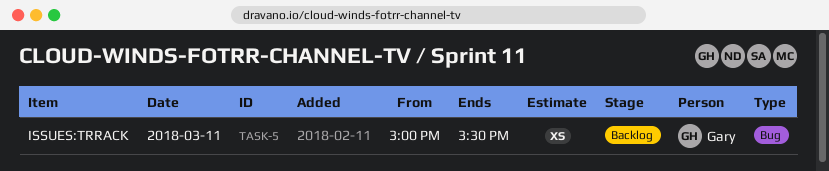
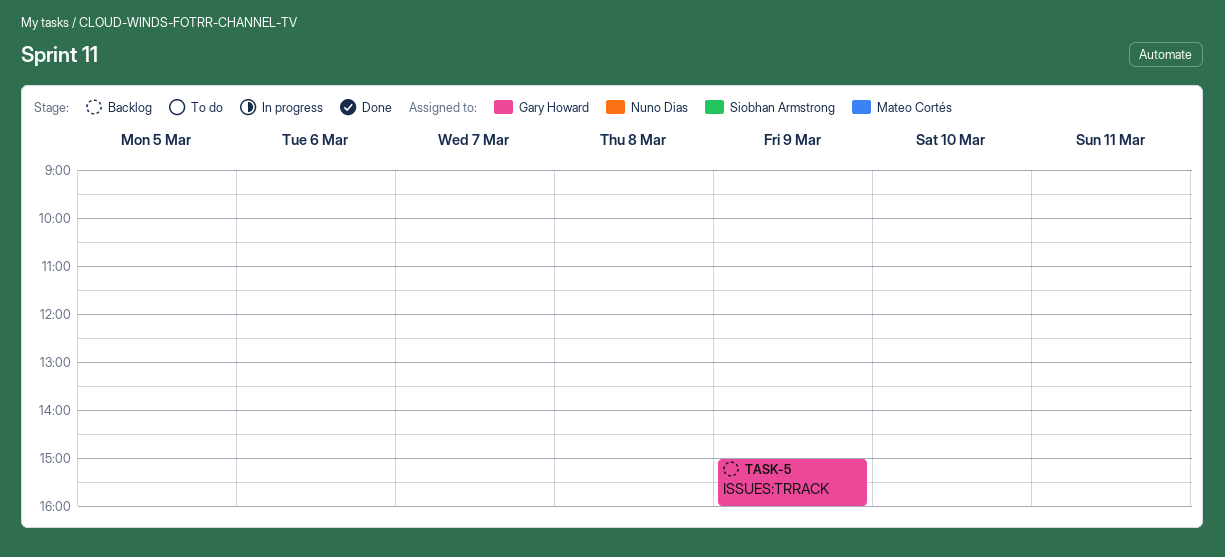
TASK-5, day: Mar 11 -> Mar 9
TASK-5, ends: 15:30 -> 16:00

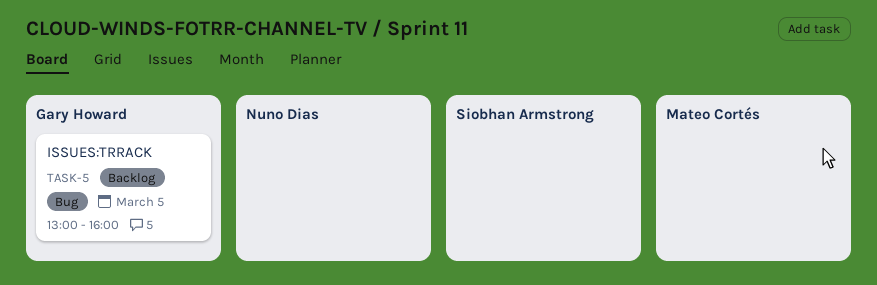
TASK-5, day: Mar 9 -> Mar 5
TASK-5, begins: 15:00 -> 13:00

